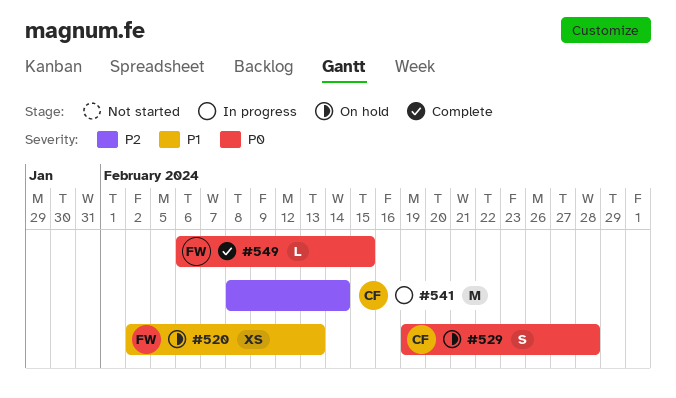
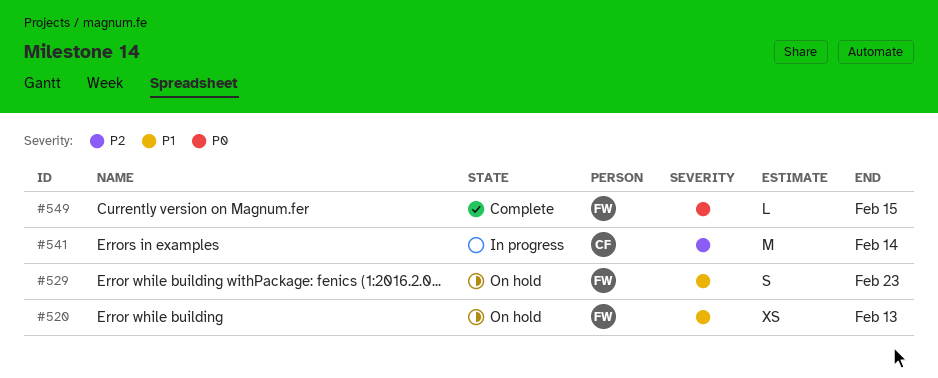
#529, owner: CF -> FW
#529, priority: P0 -> P1
#529, due: Feb 28 -> Feb 23

